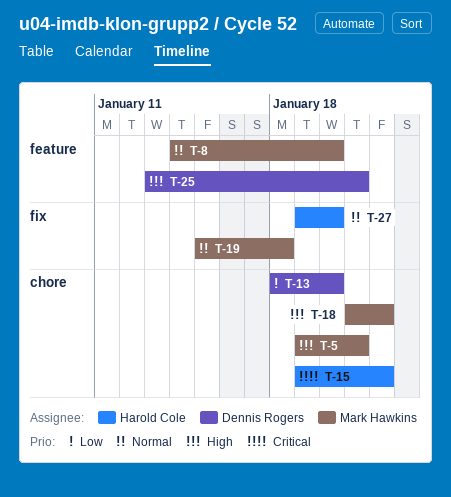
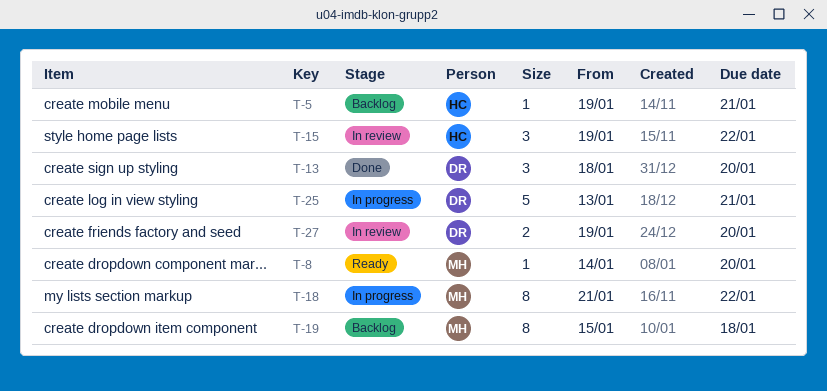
T-5, owner: Mark Hawkins -> Harold Cole
T-27, owner: Harold Cole -> Dennis Rogers

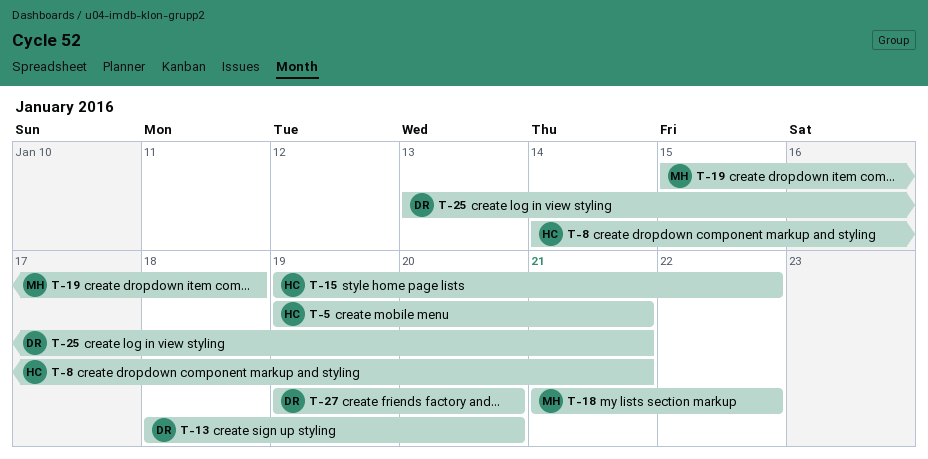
T-8, owner: MH -> HC
T-8, due: Jan 20 -> Jan 21

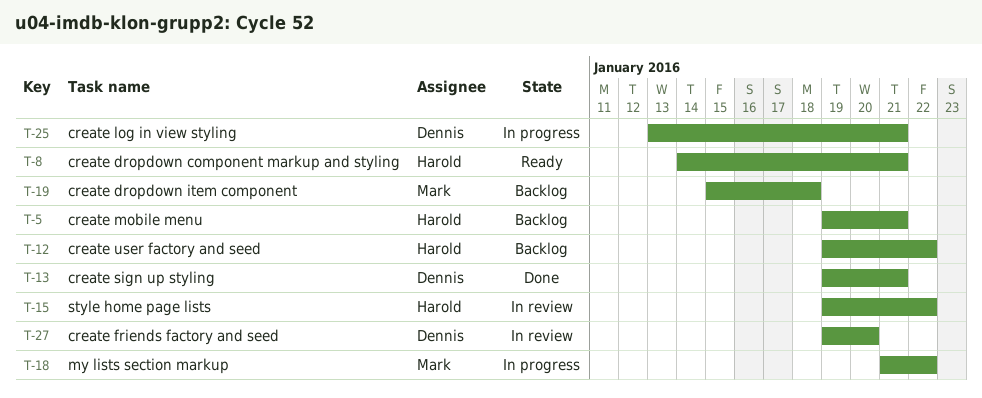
T-12: none -> present
T-13, start: Jan 18 -> Jan 19
T-13, due: Jan 20 -> Jan 21

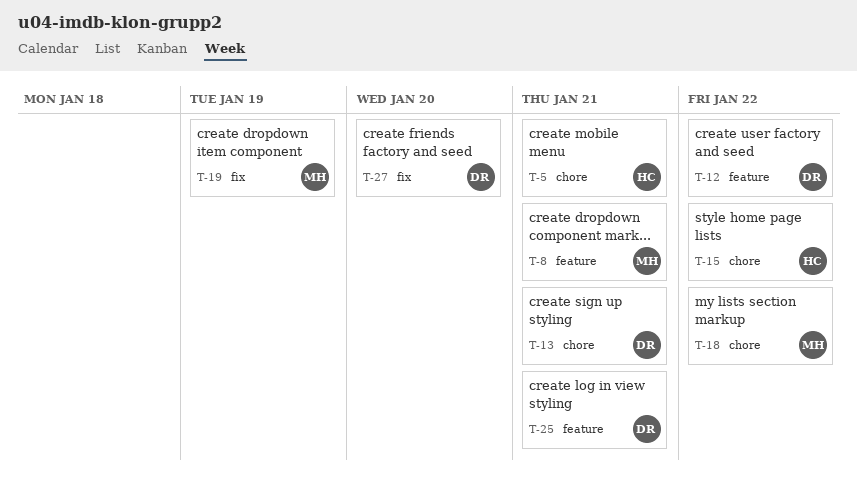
T-8, owner: Harold -> Mark
T-12, owner: Harold -> Dennis
T-19, due: Jan 18 -> Jan 19

